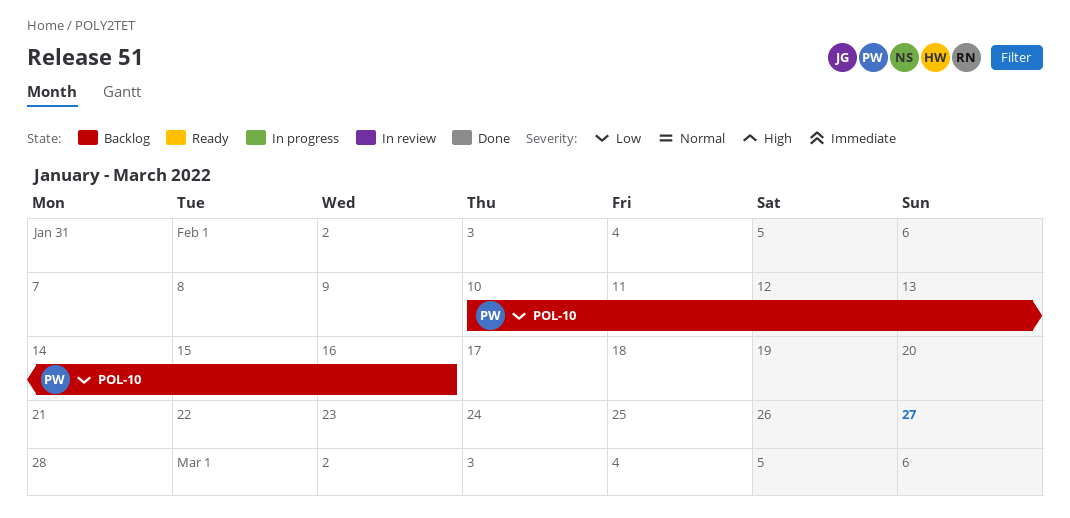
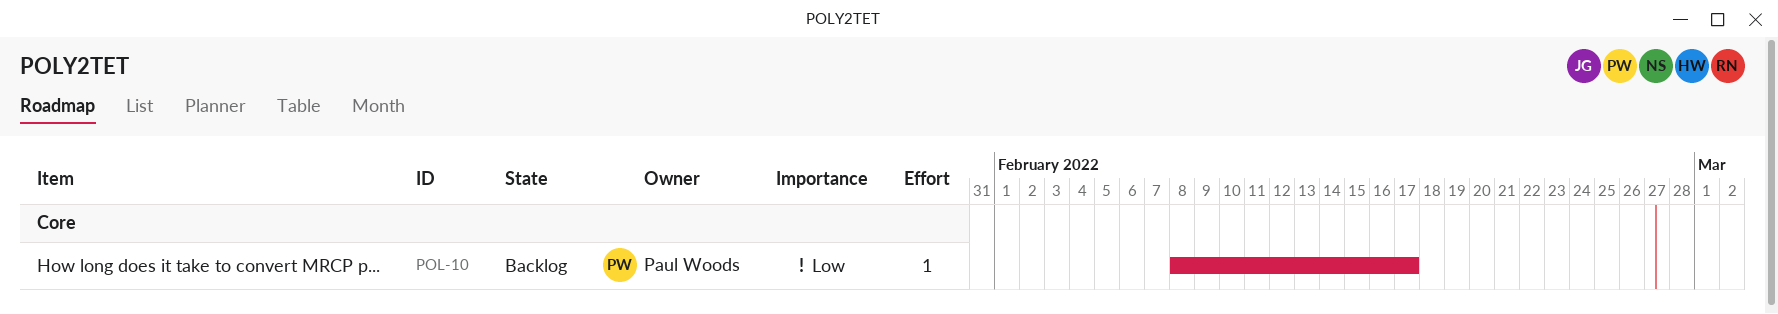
POL-10, start: Feb 10 -> Feb 8
POL-10, due: Feb 16 -> Feb 17

